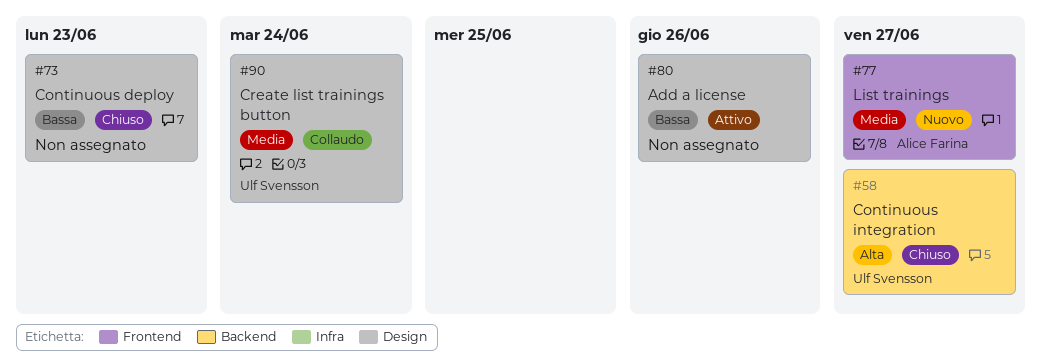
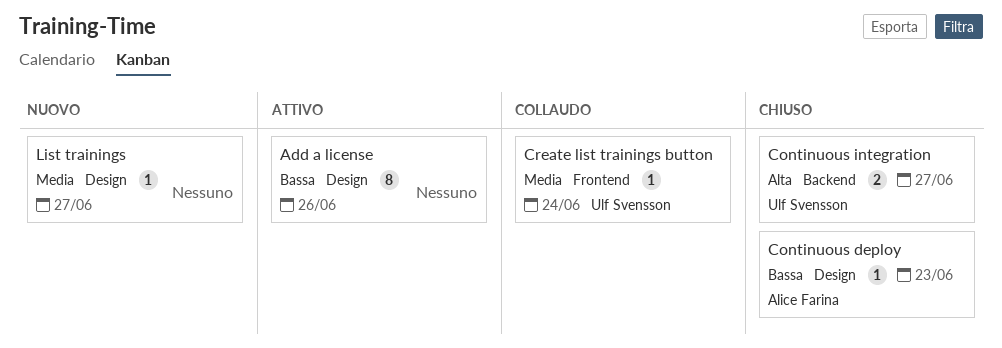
Continuous deploy, owner: none -> Alice Farina
Create list trainings button, label: Design -> Frontend
List trainings, owner: Alice Farina -> none
List trainings, label: Frontend -> Design

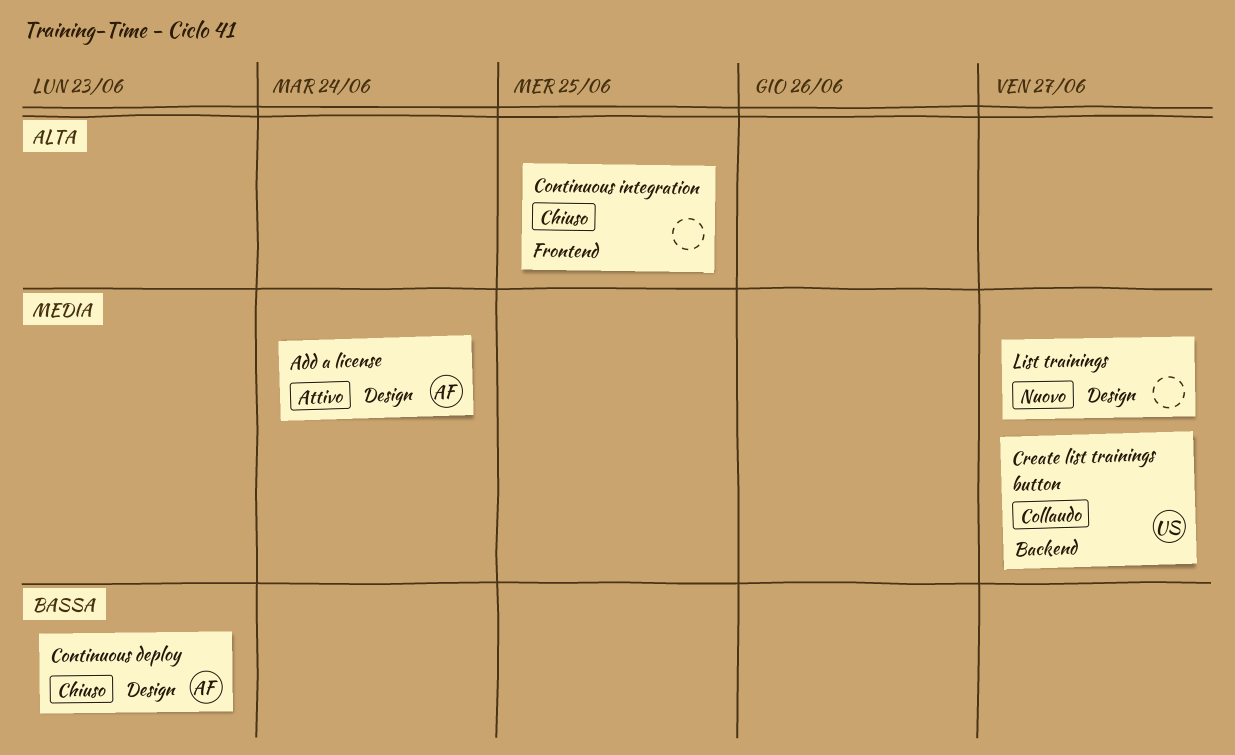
Add a license, owner: none -> Alice Farina
Add a license, priority: Bassa -> Media
Add a license, due: Jun 26 -> Jun 24
Continuous integration, owner: Ulf Svensson -> none
Continuous integration, label: Backend -> Frontend
Continuous integration, due: Jun 27 -> Jun 25
Create list trainings button, label: Frontend -> Backend
Create list trainings button, due: Jun 24 -> Jun 27

